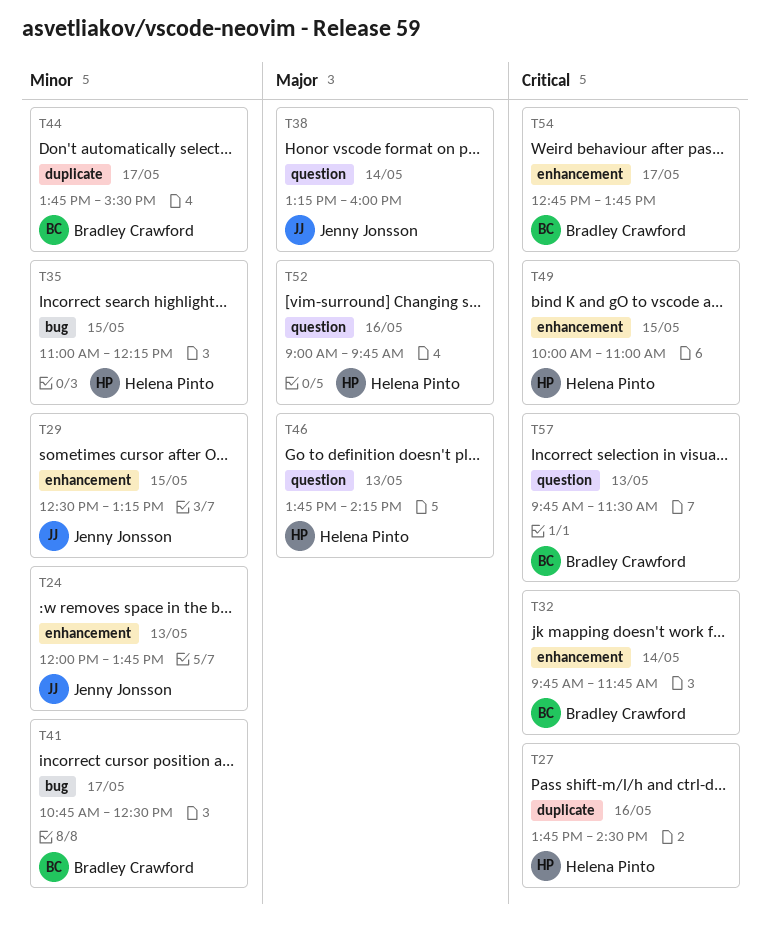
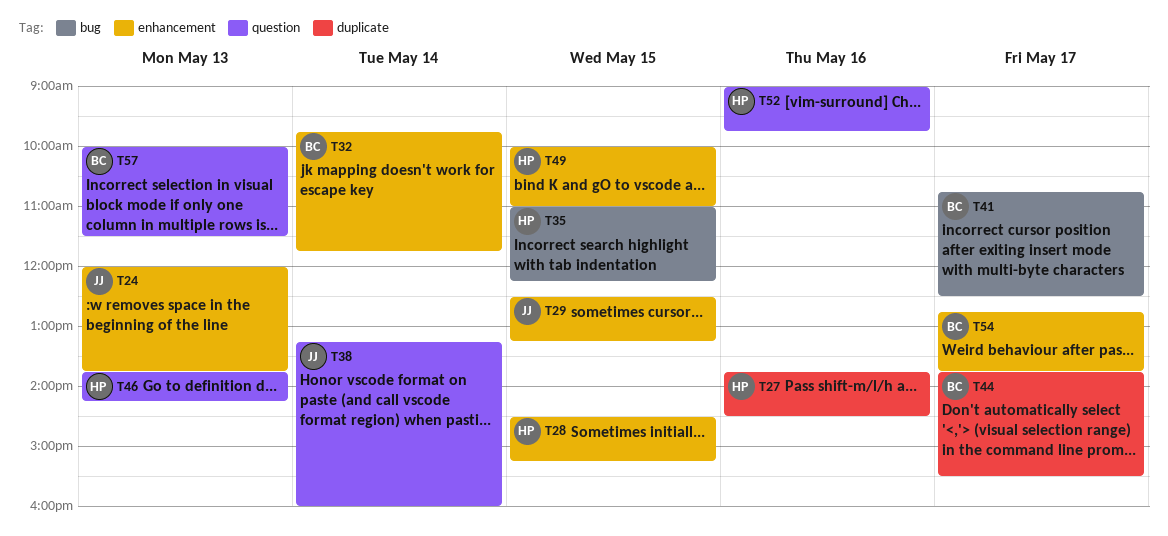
T28: none -> present
T57, begins: 09:45 -> 10:00

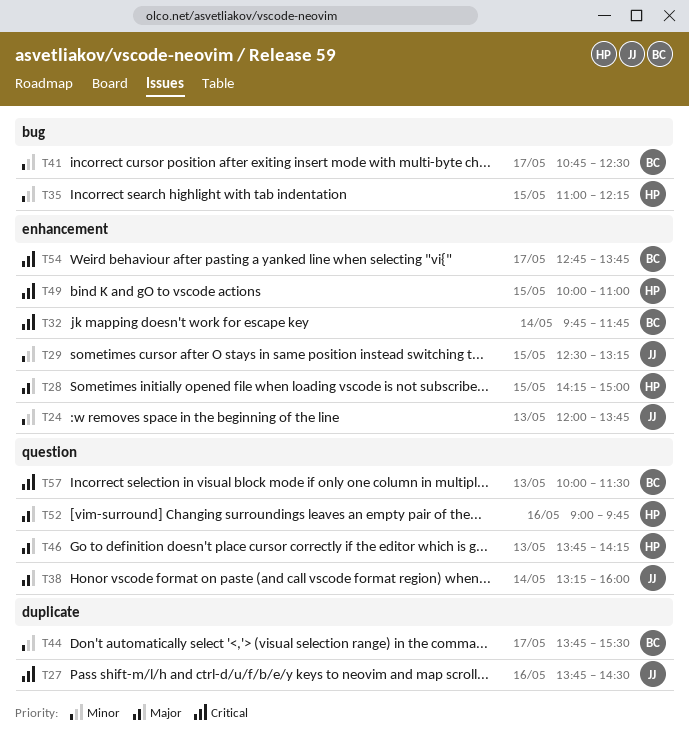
T27, owner: HP -> JJ
T28, begins: 14:30 -> 14:15
T28, ends: 15:15 -> 15:00

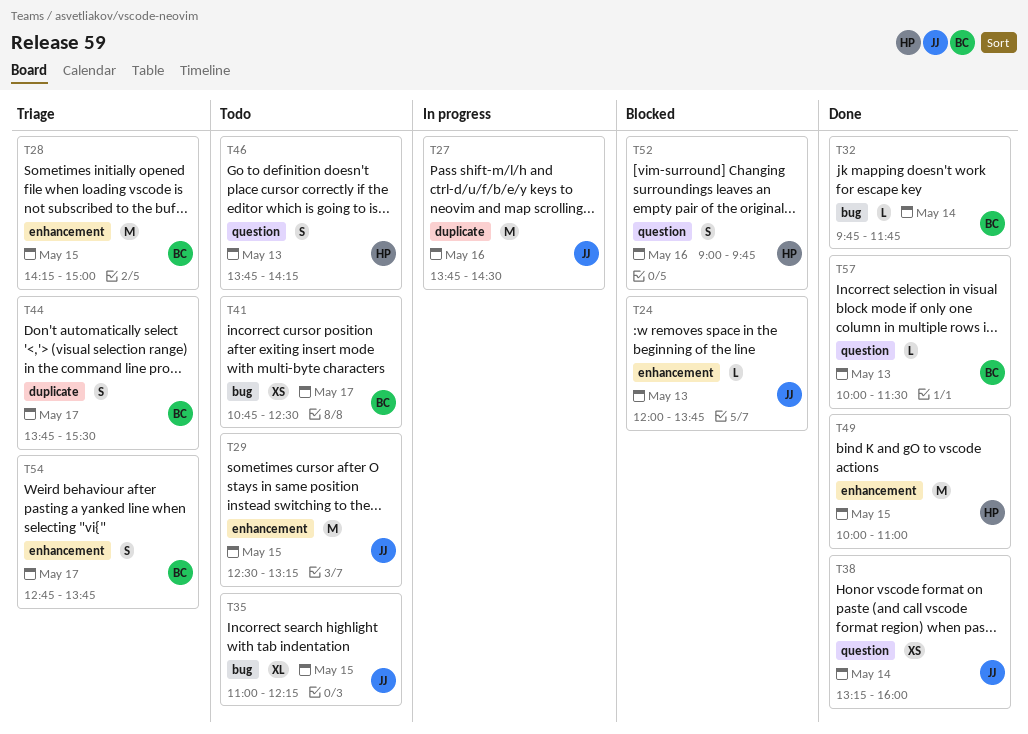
T28, owner: HP -> BC
T32, label: enhancement -> bug
T35, owner: HP -> JJ

